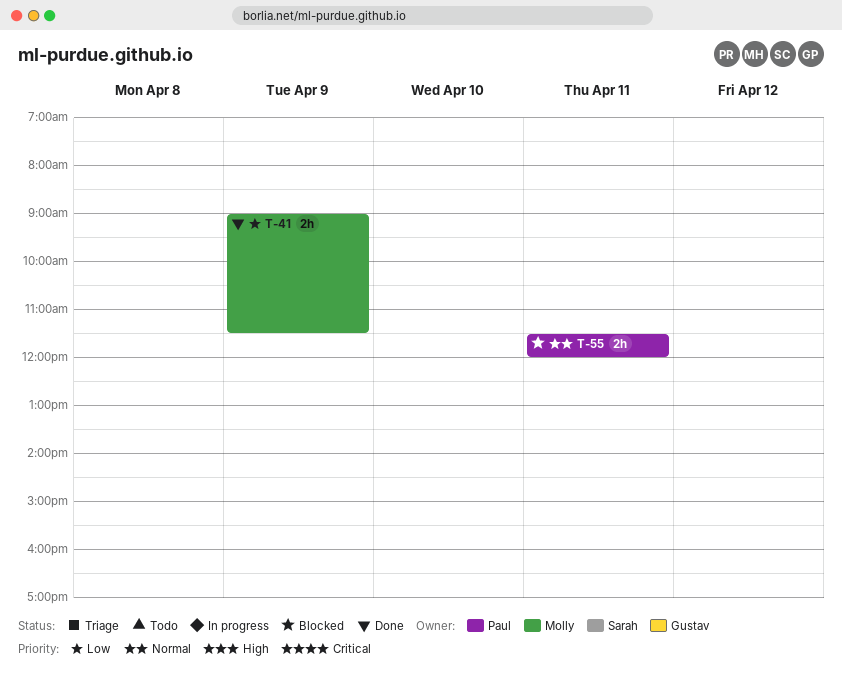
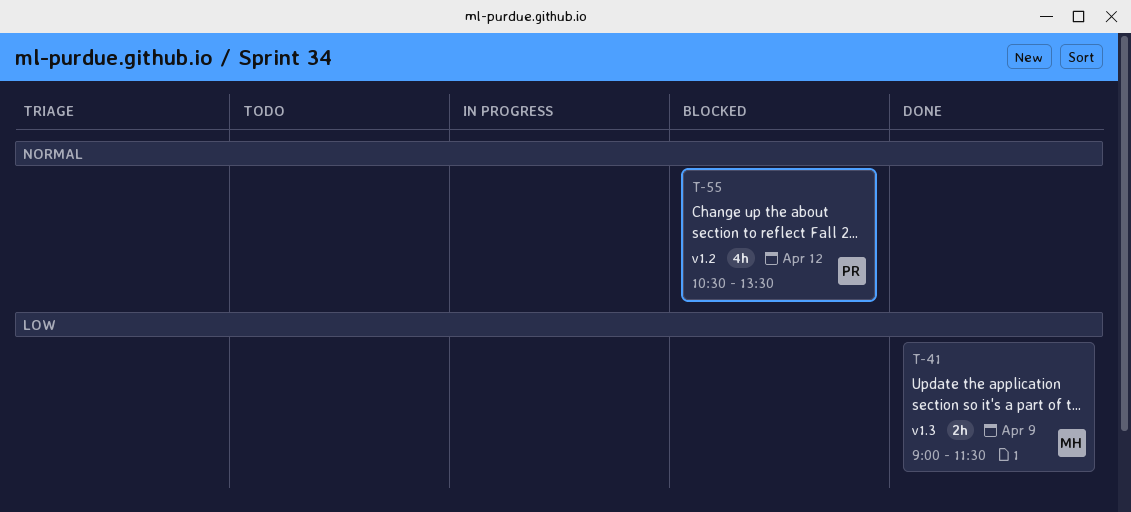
T-55, estimate: 2h -> 4h
T-55, day: Apr 11 -> Apr 12
T-55, begins: 11:30 -> 10:30
T-55, ends: 12:00 -> 13:30

